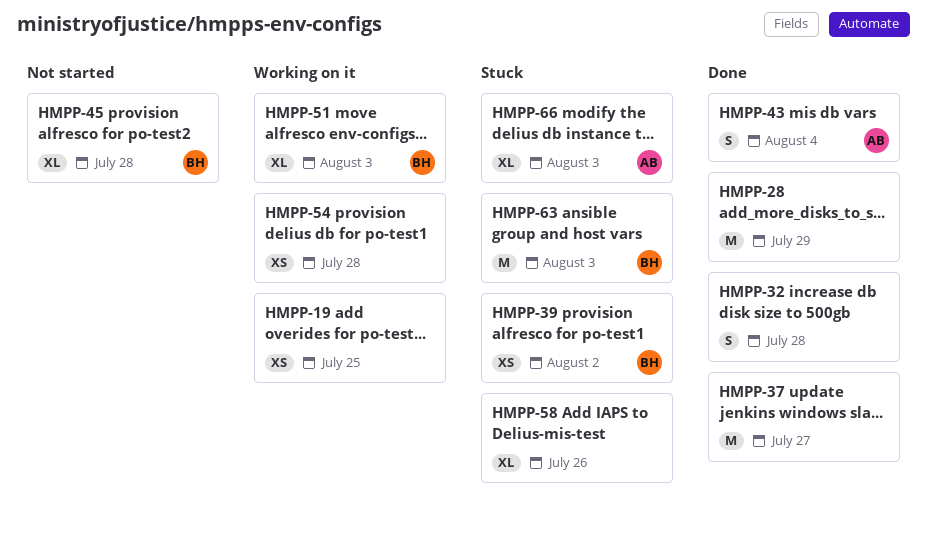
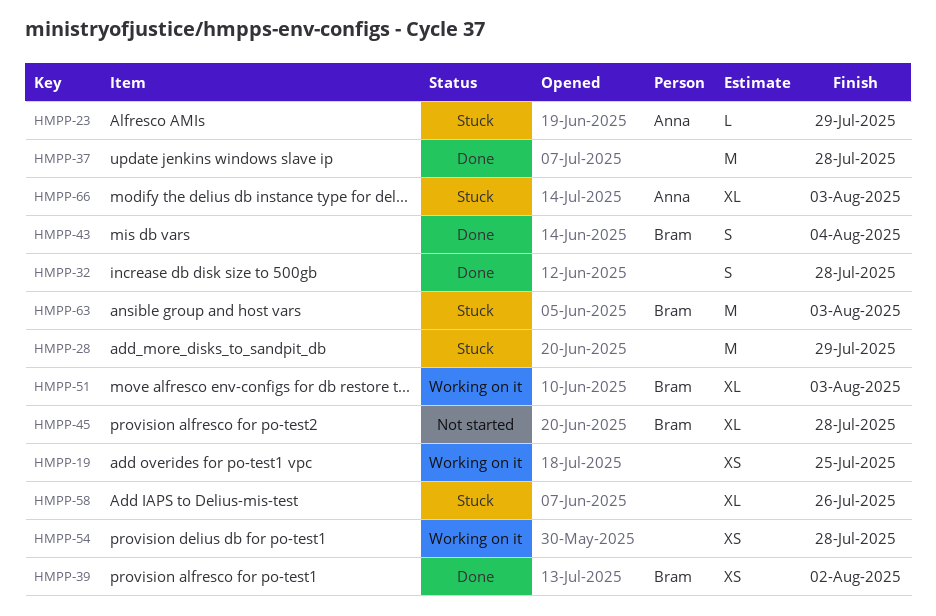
HMPP-23: none -> present
HMPP-28, status: Done -> Stuck
HMPP-37, due: Jul 27 -> Jul 28
HMPP-39, status: Stuck -> Done
HMPP-43, owner: Anna -> Bram

